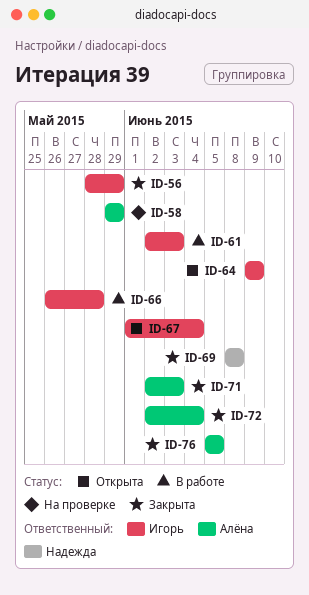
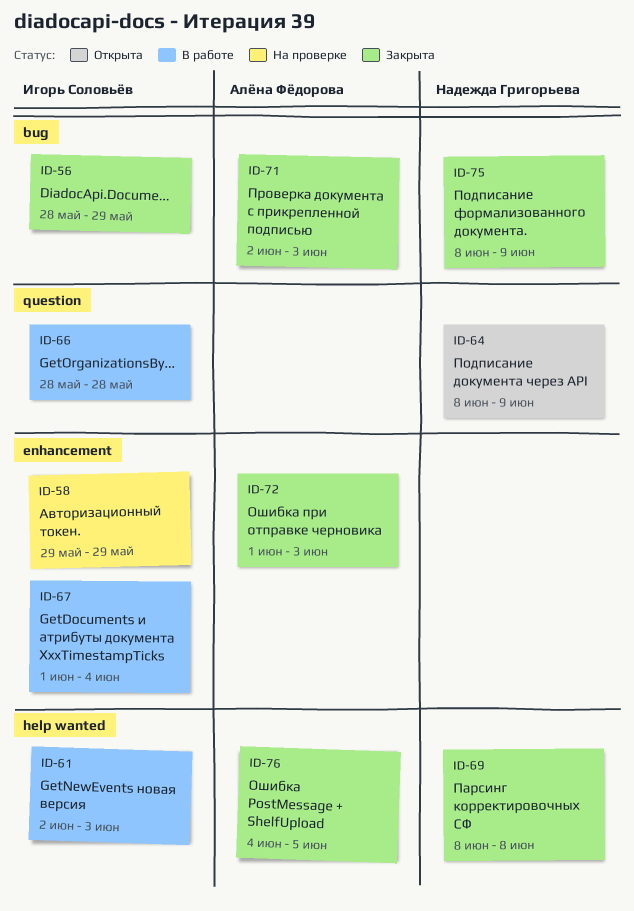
ID-58, owner: Алёна Фёдорова -> Игорь Соловьёв
ID-64, owner: Игорь Соловьёв -> Надежда Григорьева
ID-64, start: Jun 9 -> Jun 8
ID-66, start: May 26 -> May 28
ID-67, status: Открыта -> В работе
ID-72, start: Jun 2 -> Jun 1
ID-72, due: Jun 4 -> Jun 3
ID-75: none -> present
ID-76, start: Jun 5 -> Jun 4

